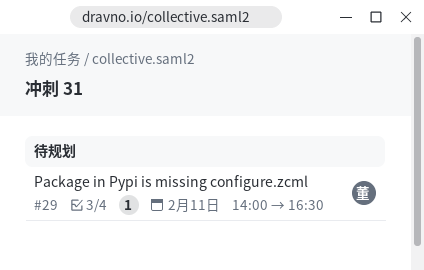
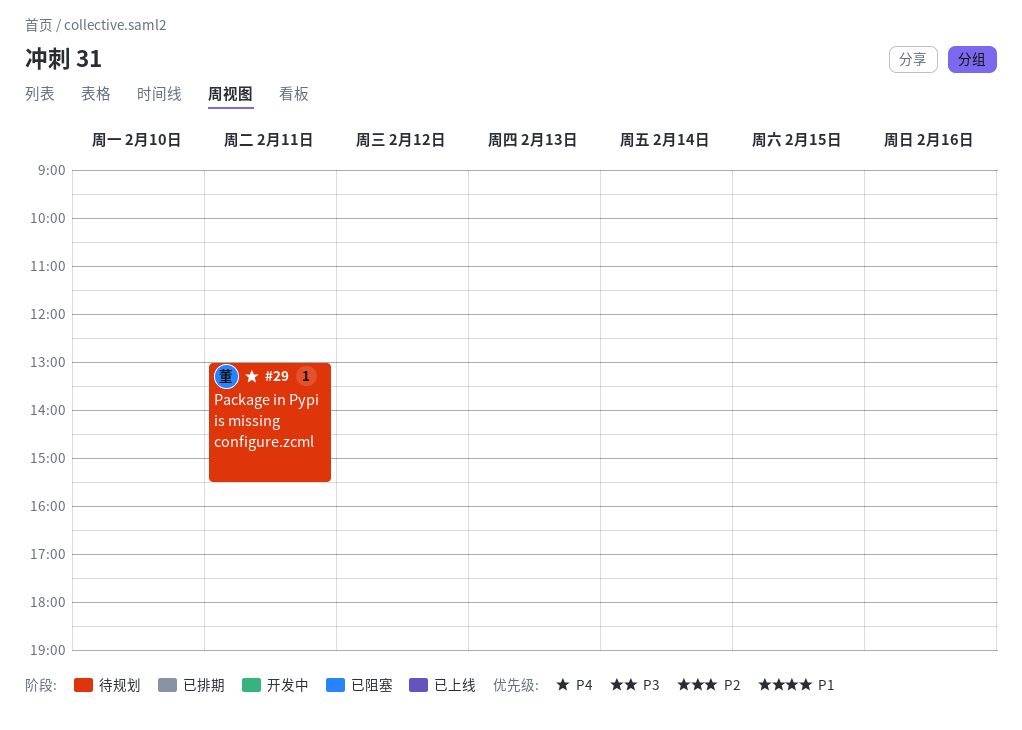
#29, begins: 14:00 -> 13:00
#29, ends: 16:30 -> 15:30

